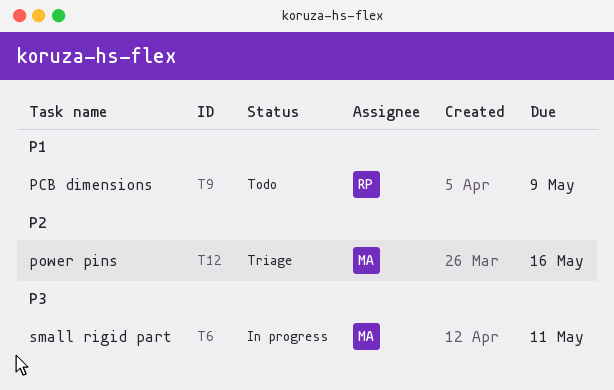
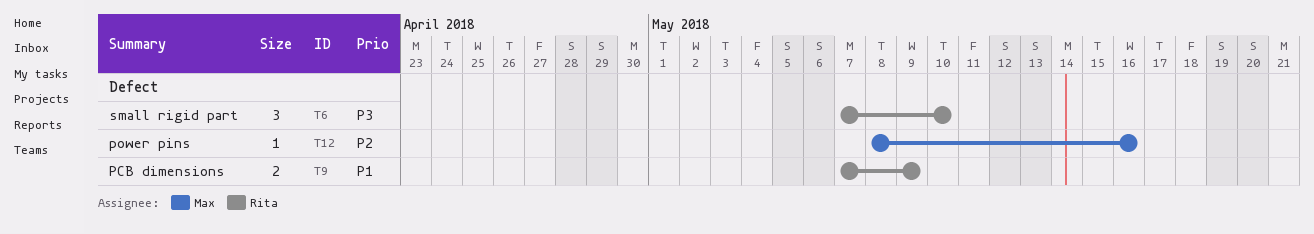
T6, owner: Max -> Rita
T6, due: May 11 -> May 10

